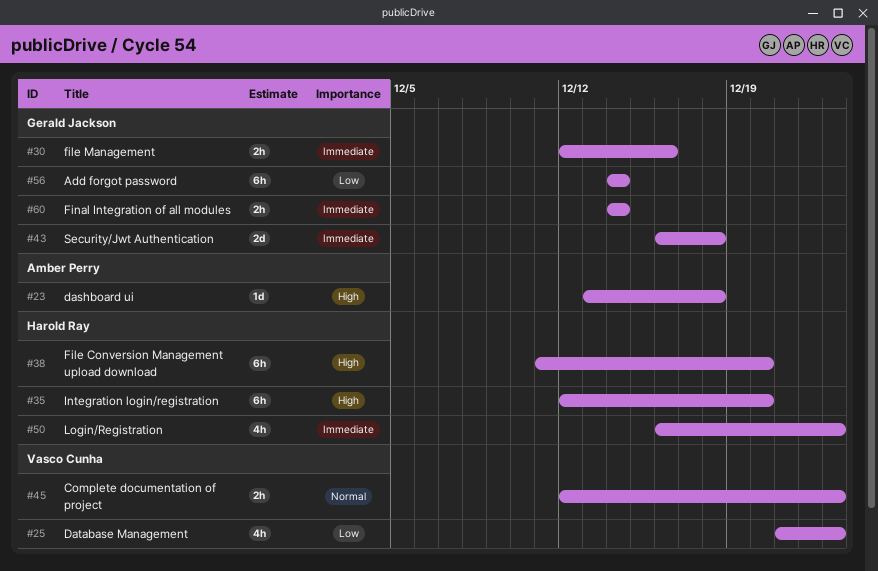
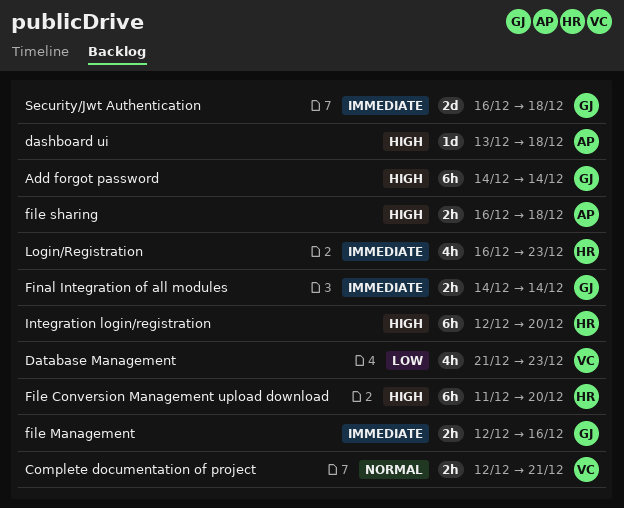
Add forgot password, priority: Low -> High
Complete documentation of project, due: Dec 23 -> Dec 21
file sharing: none -> present

